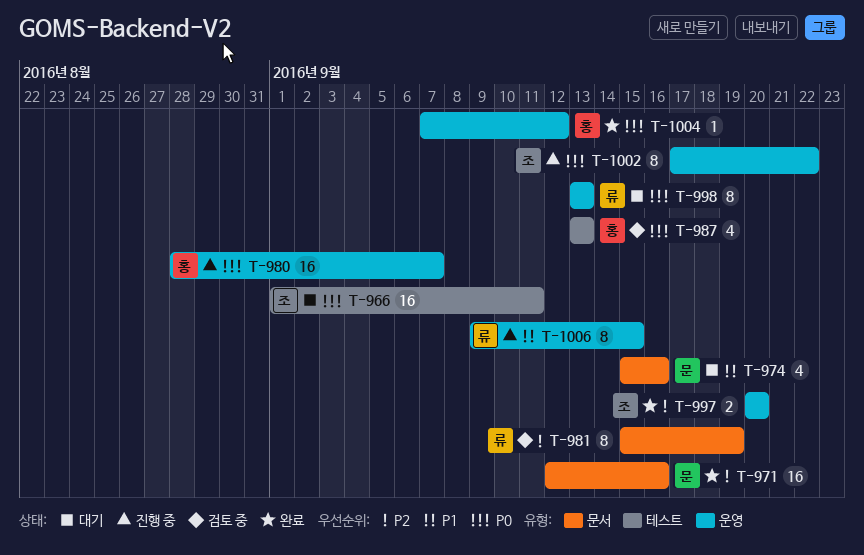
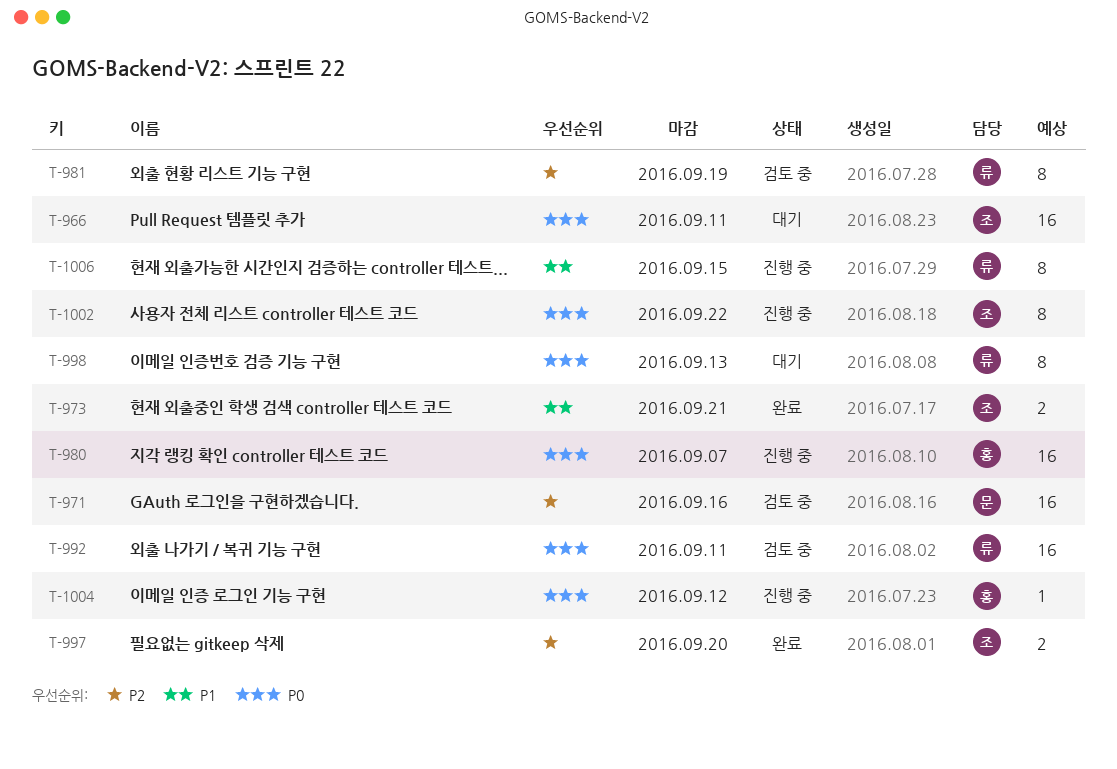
T-971, status: 완료 -> 검토 중
T-973: none -> present
T-974: present -> none
T-987: present -> none
T-992: none -> present
T-1004, status: 완료 -> 진행 중

